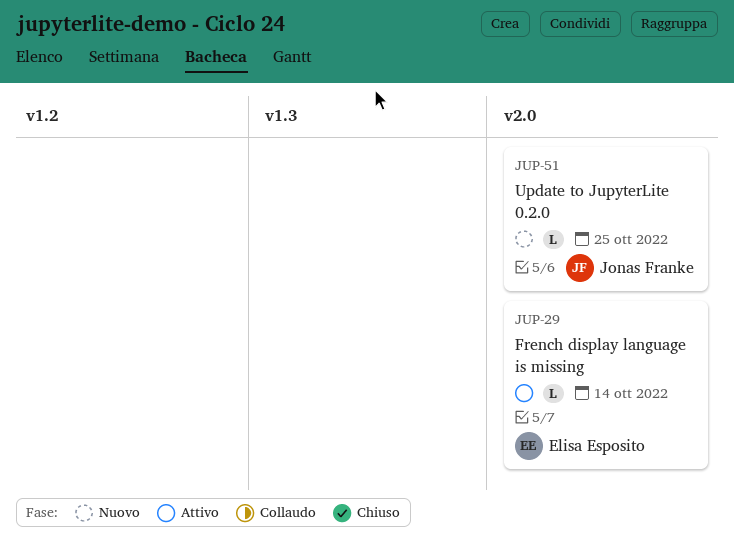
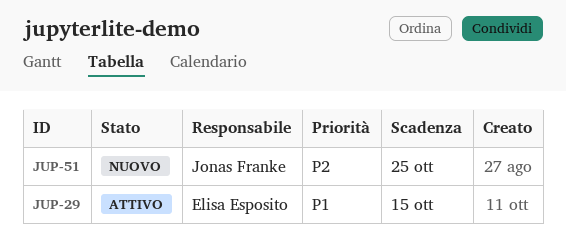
JUP-29, due: Oct 14 -> Oct 15

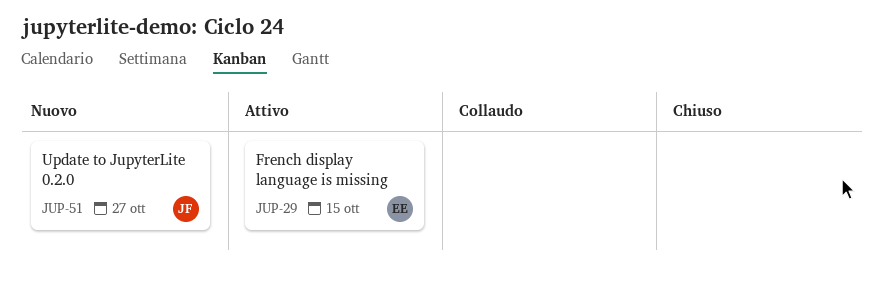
JUP-51, due: Oct 25 -> Oct 27

